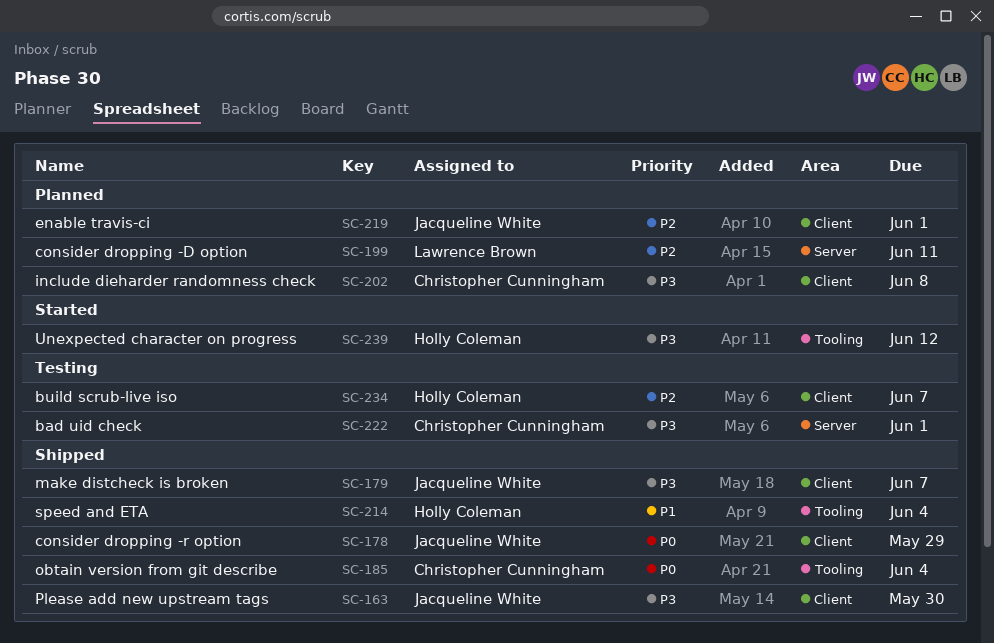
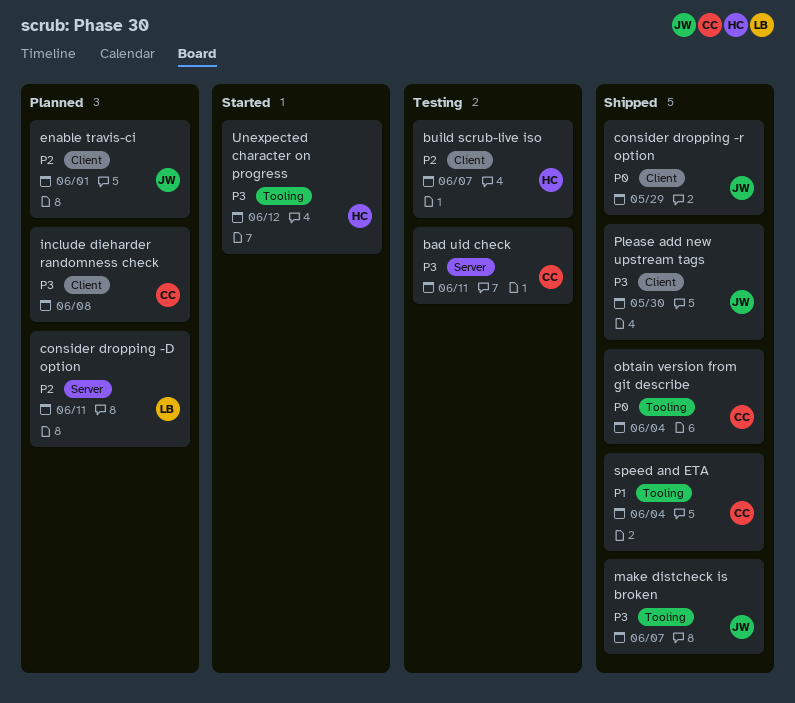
bad uid check, due: Jun 1 -> Jun 11
make distcheck is broken, label: Client -> Tooling
speed and ETA, owner: Holly Coleman -> Christopher Cunningham

